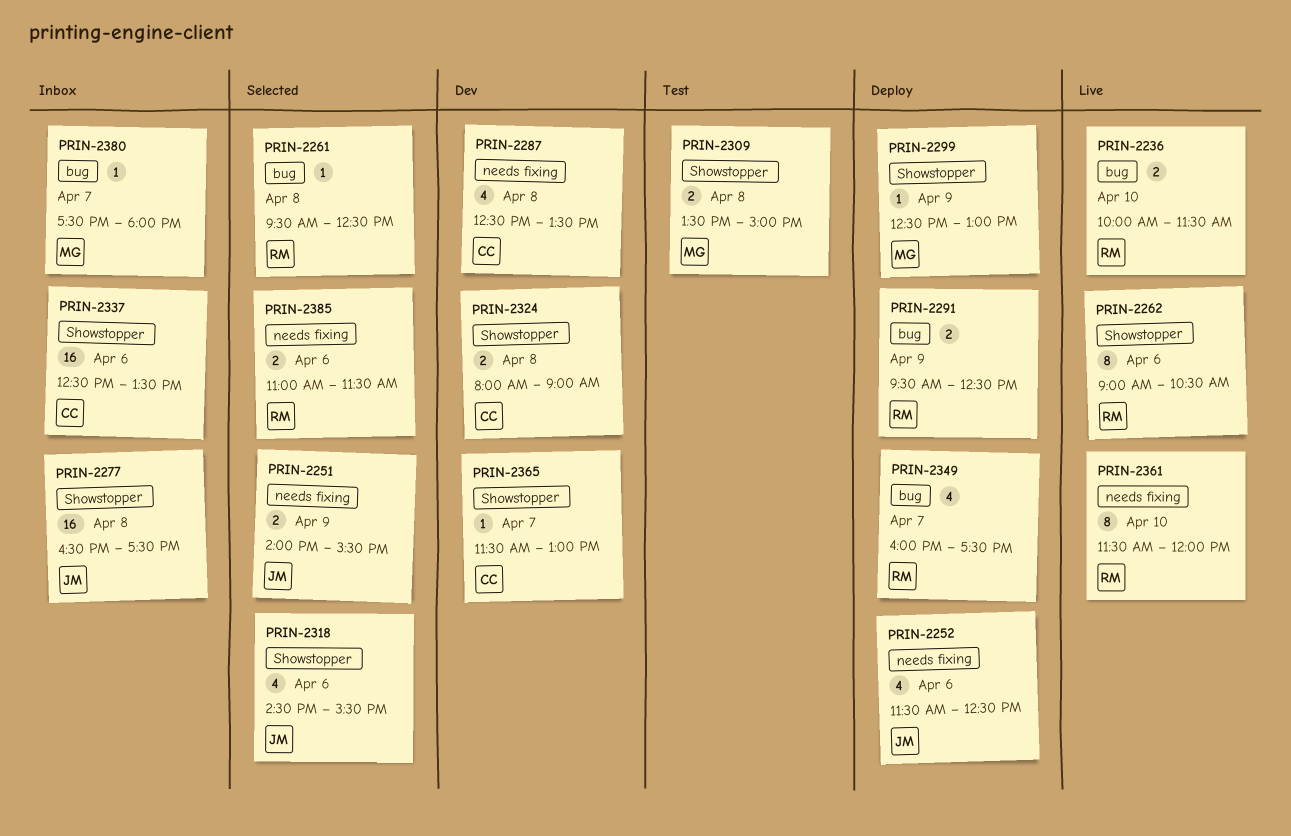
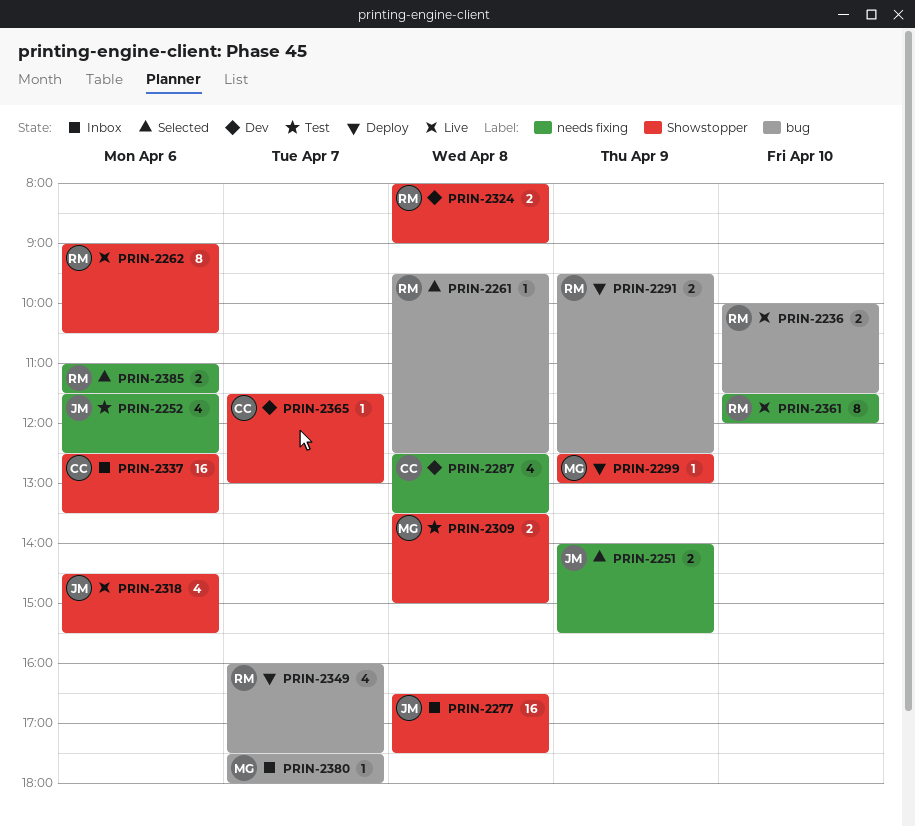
PRIN-2252, status: Deploy -> Test
PRIN-2318, status: Selected -> Live
PRIN-2324, owner: CC -> RM

